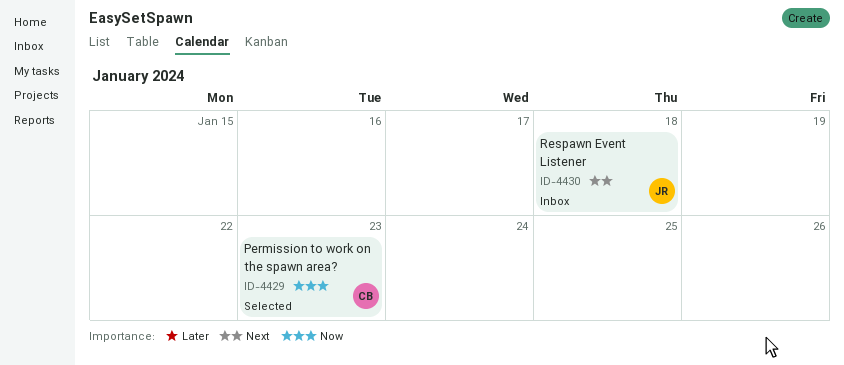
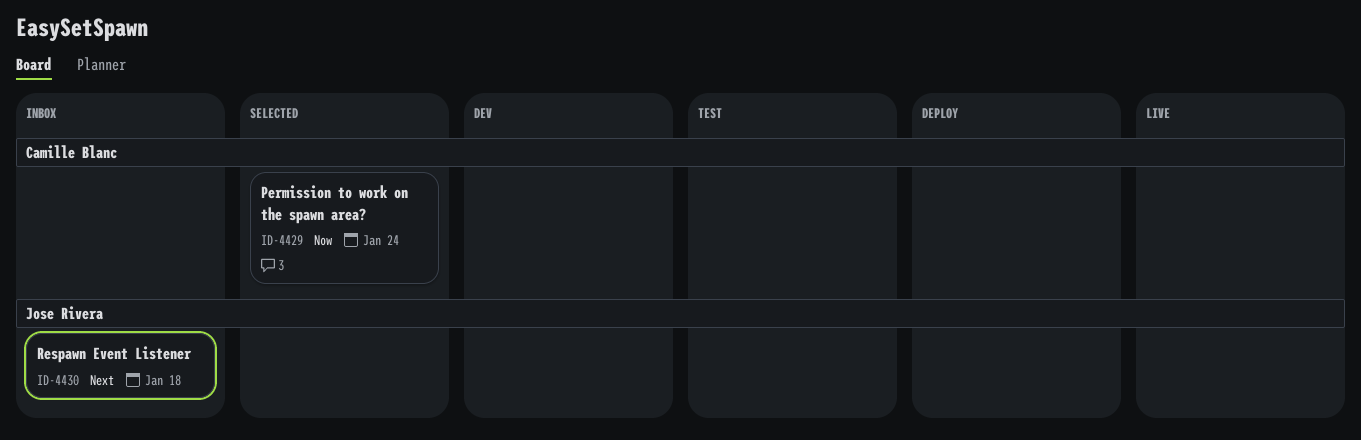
ID-4429, due: Jan 23 -> Jan 24

